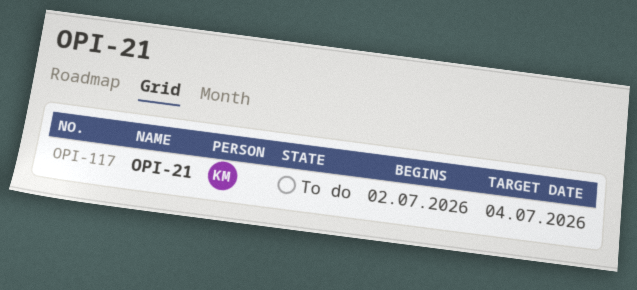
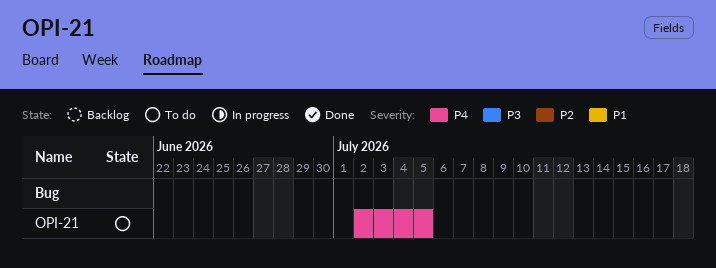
OPI-21, due: Jul 4 -> Jul 5

